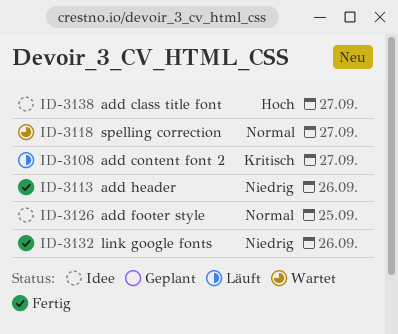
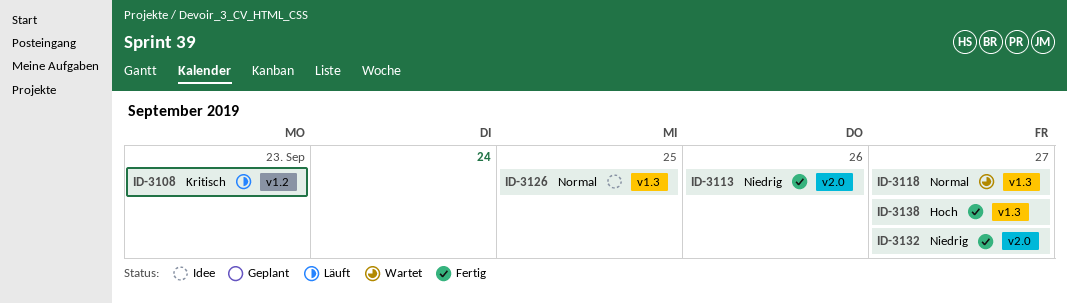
ID-3108, due: Sep 27 -> Sep 23
ID-3132, due: Sep 26 -> Sep 27
ID-3138, status: Idee -> Fertig

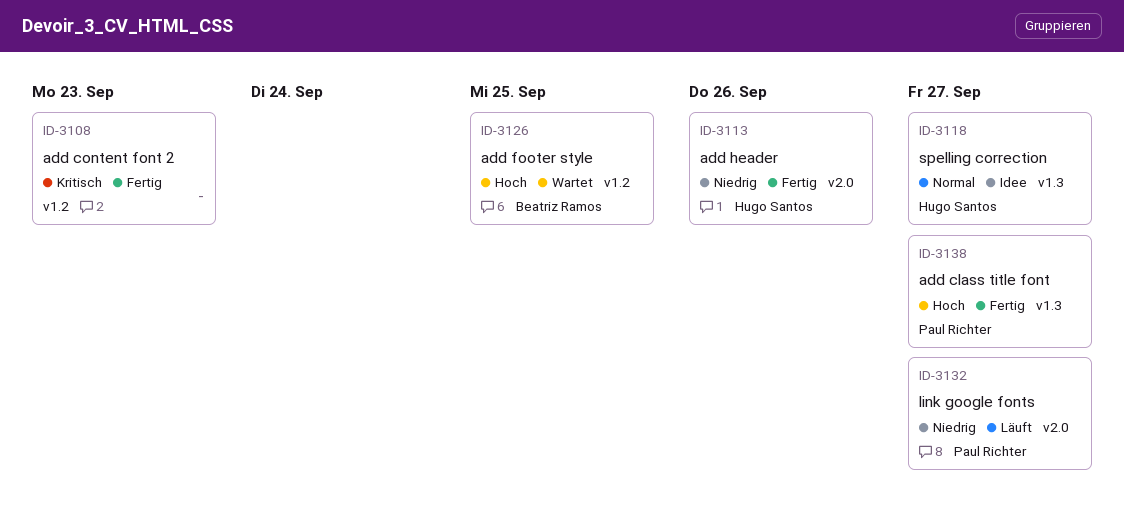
ID-3108, status: Läuft -> Fertig
ID-3118, status: Wartet -> Idee
ID-3126, status: Idee -> Wartet
ID-3126, priority: Normal -> Hoch
ID-3126, label: v1.3 -> v1.2
ID-3132, status: Fertig -> Läuft

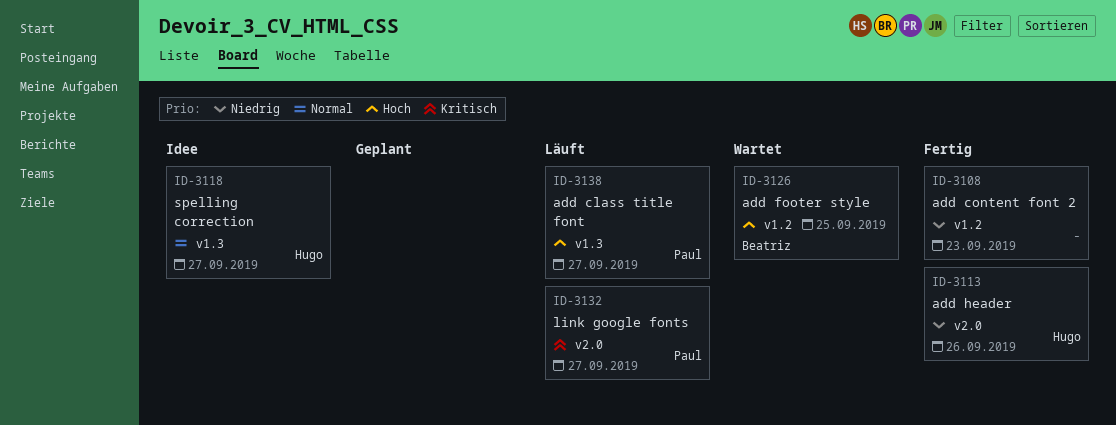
ID-3108, priority: Kritisch -> Niedrig
ID-3132, priority: Niedrig -> Kritisch
ID-3138, status: Fertig -> Läuft

